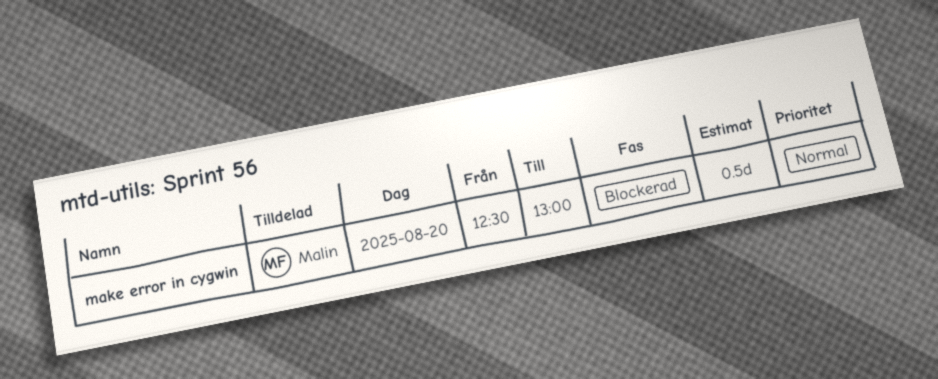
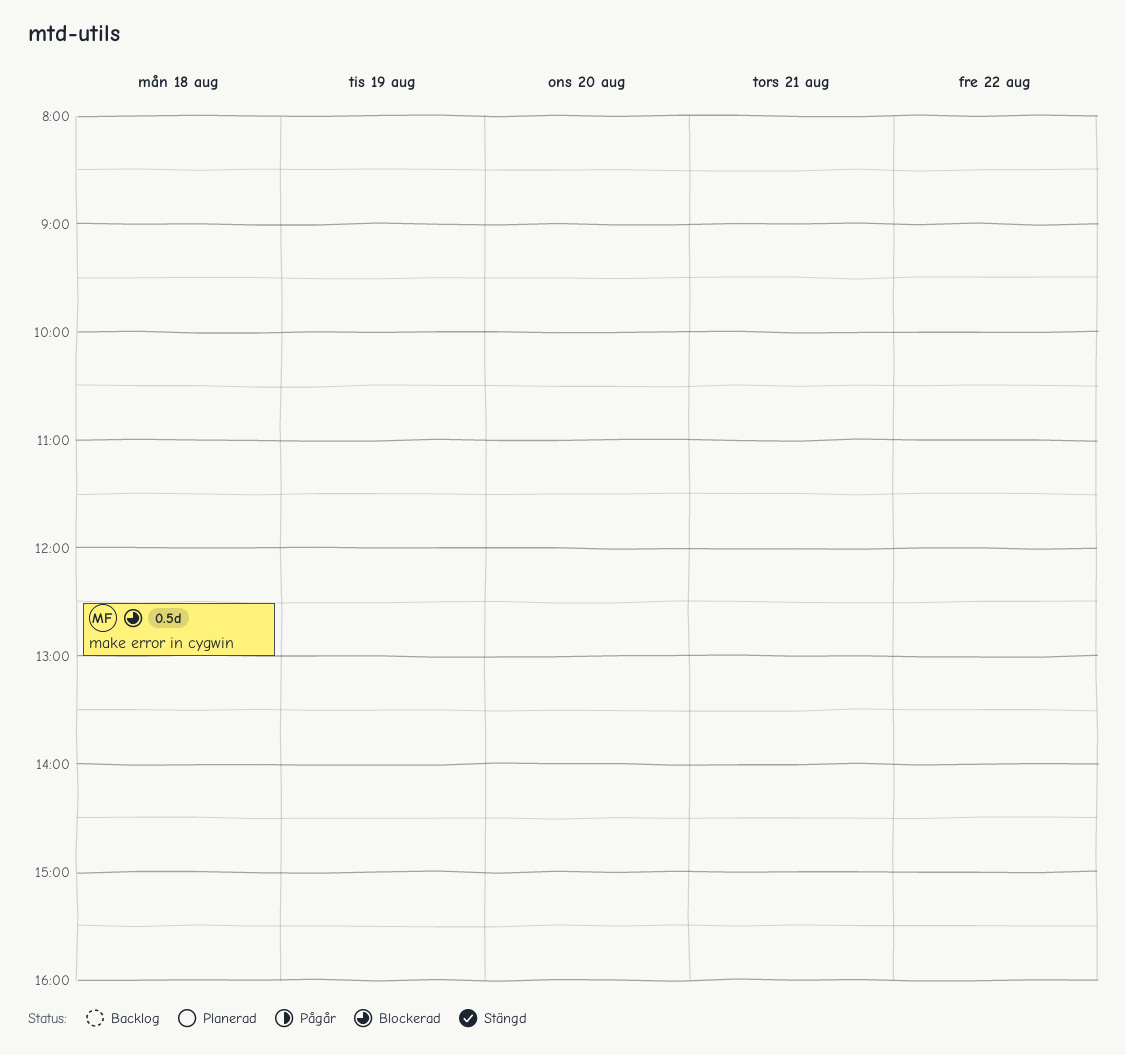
make error in cygwin, day: Aug 20 -> Aug 18

